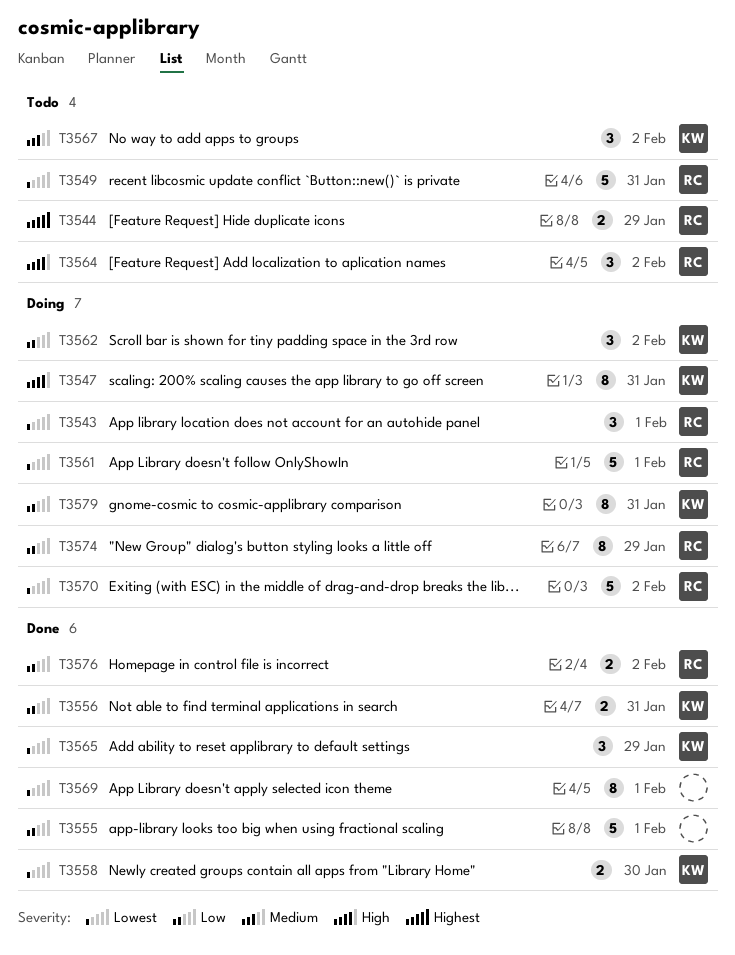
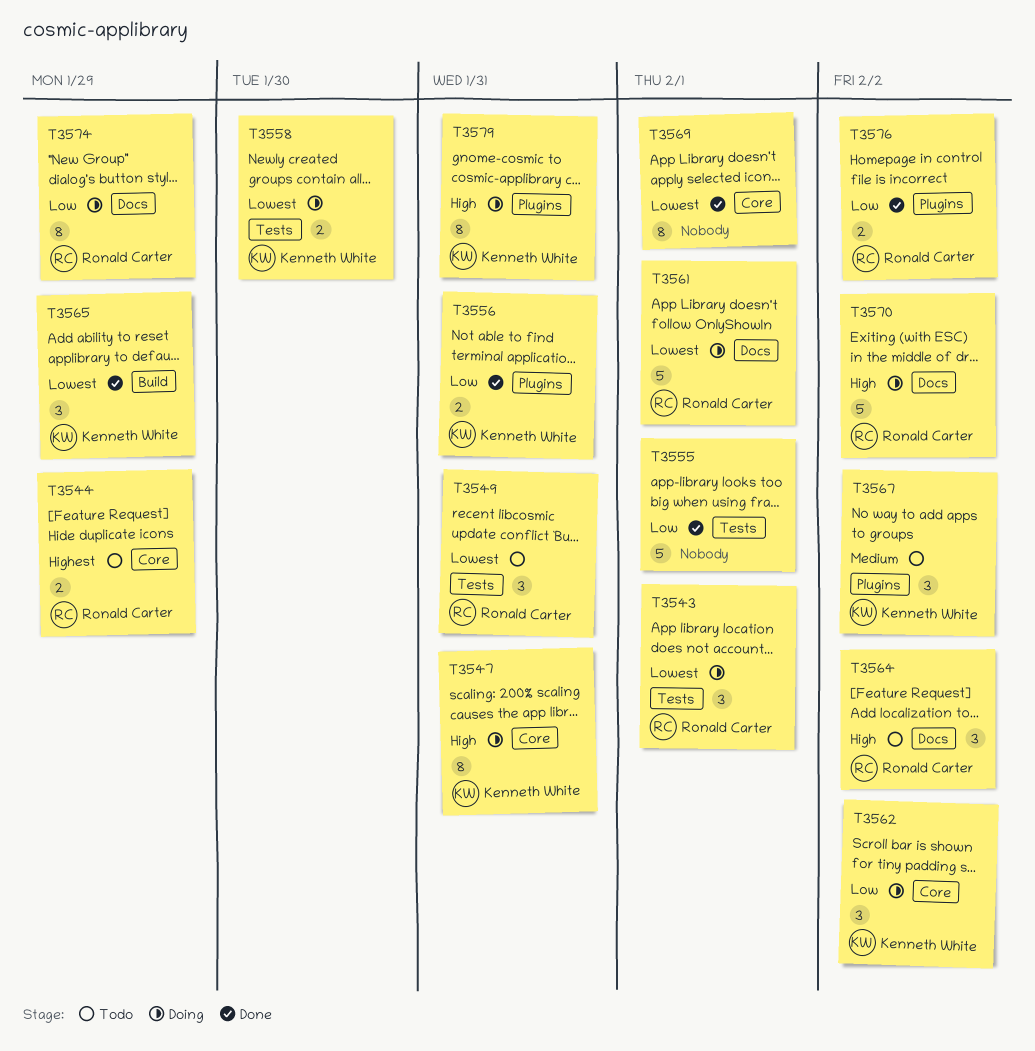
T3549, estimate: 5 -> 3
T3558, status: Done -> Doing
T3570, priority: Lowest -> High
T3579, priority: Low -> High

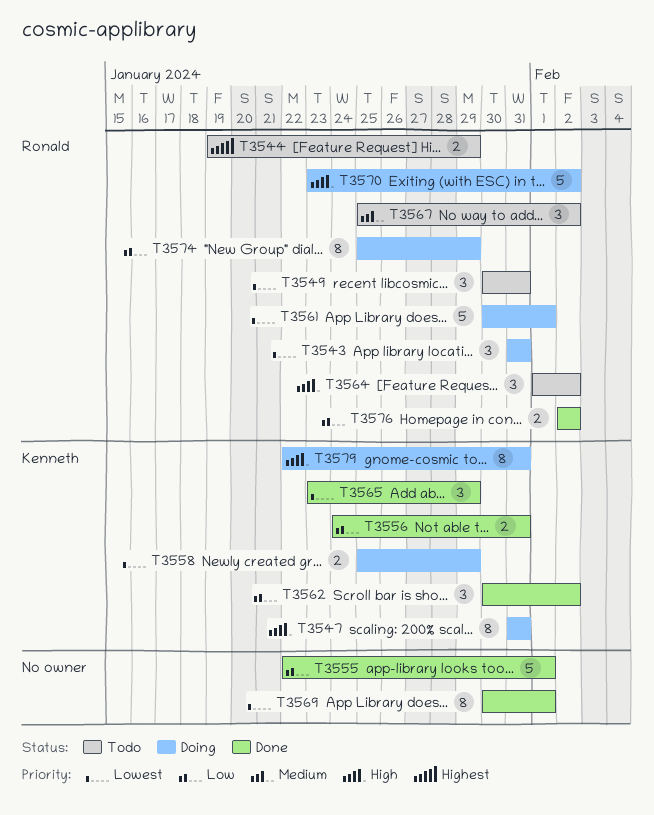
T3543, due: Feb 1 -> Jan 31
T3558, due: Jan 30 -> Jan 29
T3562, status: Doing -> Done
T3567, owner: Kenneth White -> Ronald Carter

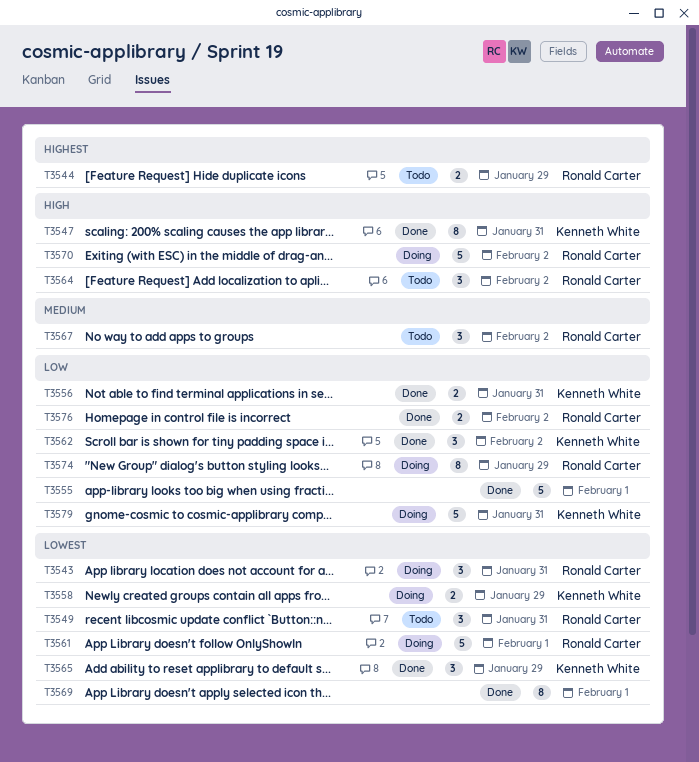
T3547, status: Doing -> Done
T3579, priority: High -> Low
T3579, estimate: 8 -> 5

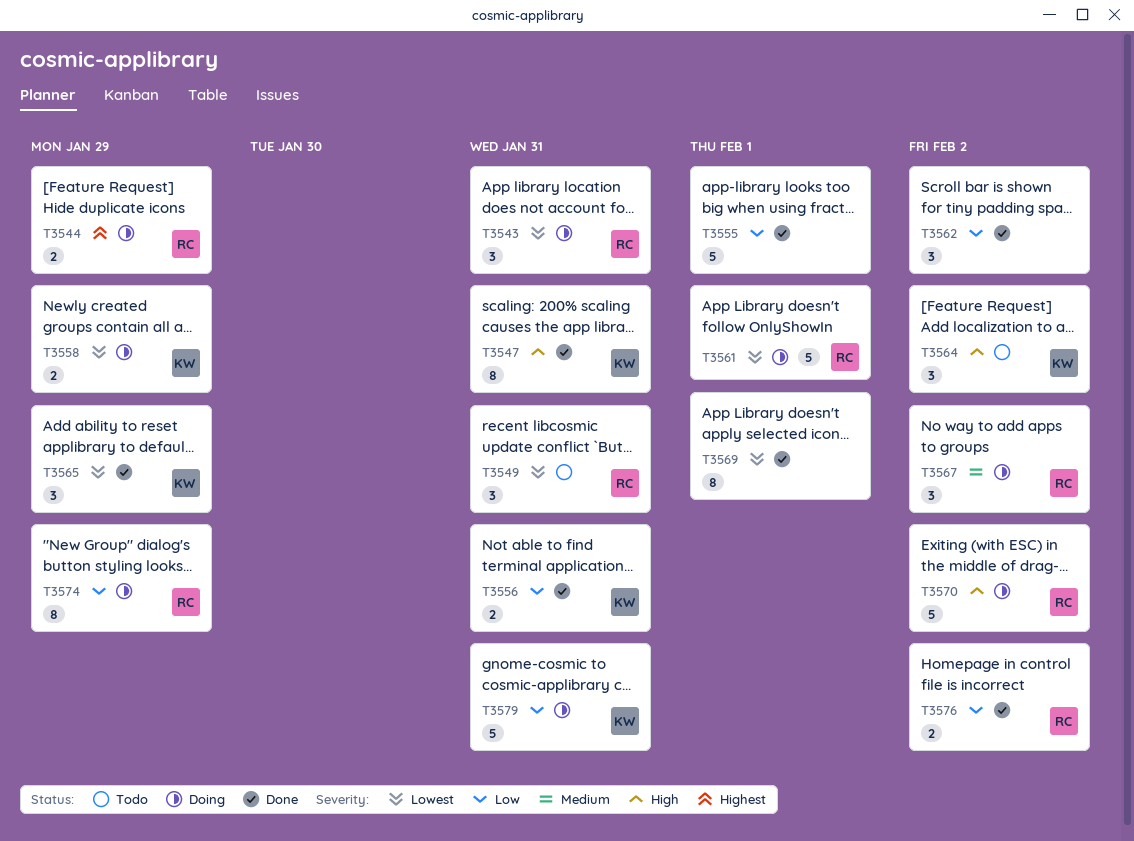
T3544, status: Todo -> Doing
T3562, owner: Kenneth White -> none
T3564, owner: Ronald Carter -> Kenneth White
T3567, status: Todo -> Doing

